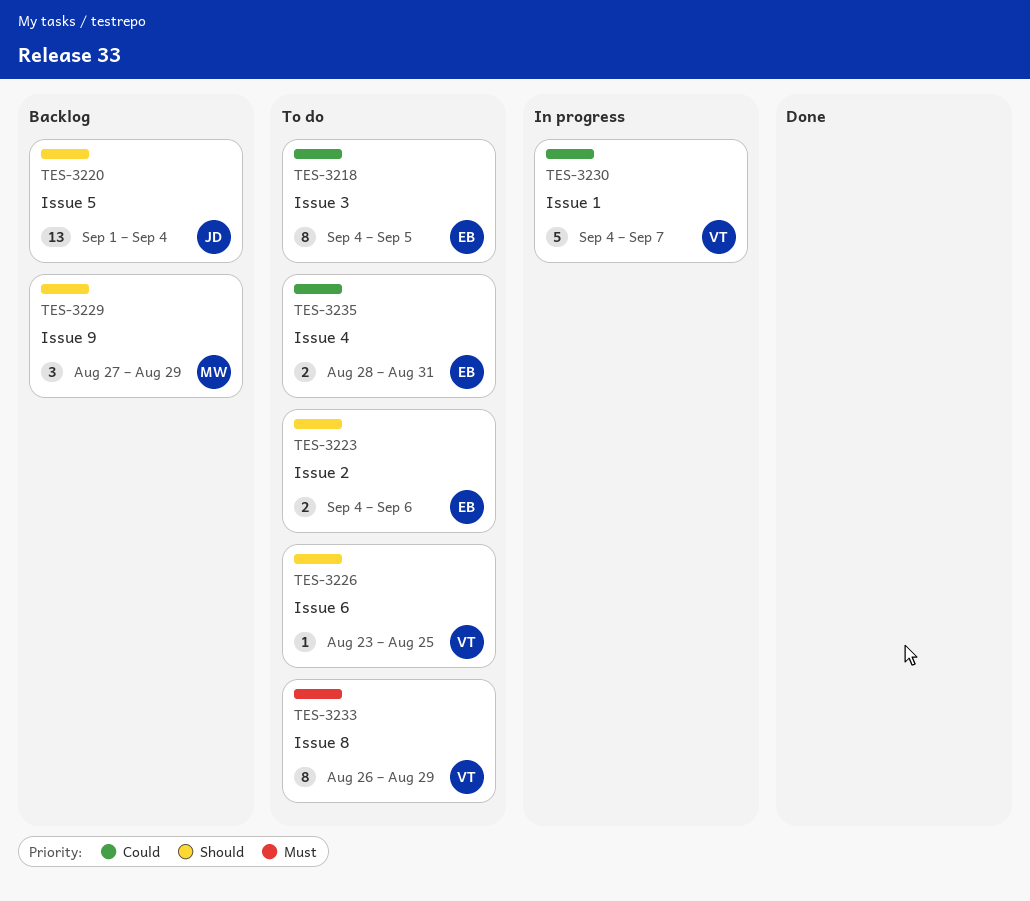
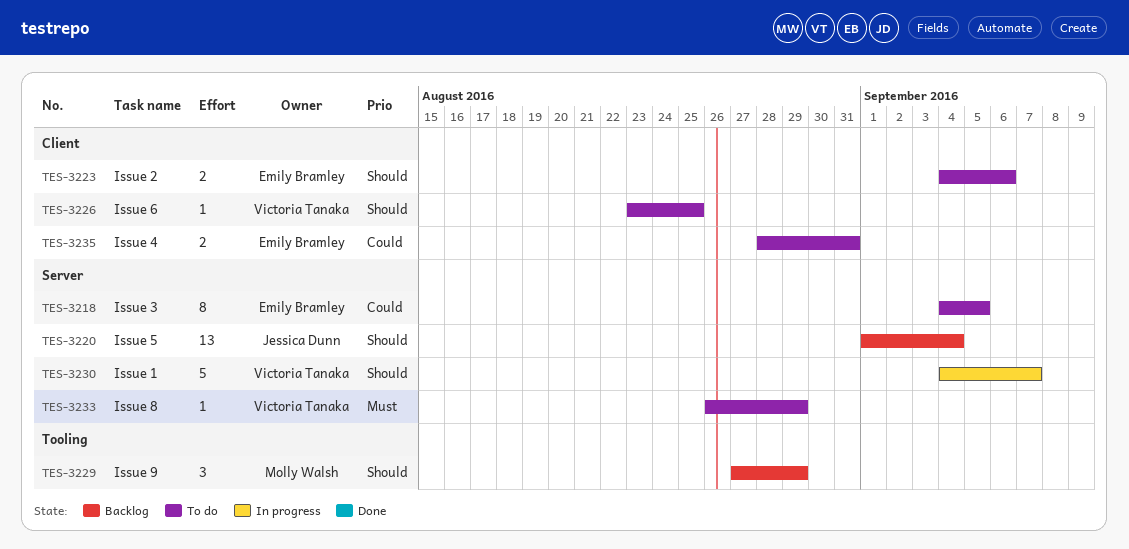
TES-3230, priority: Could -> Should
TES-3233, estimate: 8 -> 1

